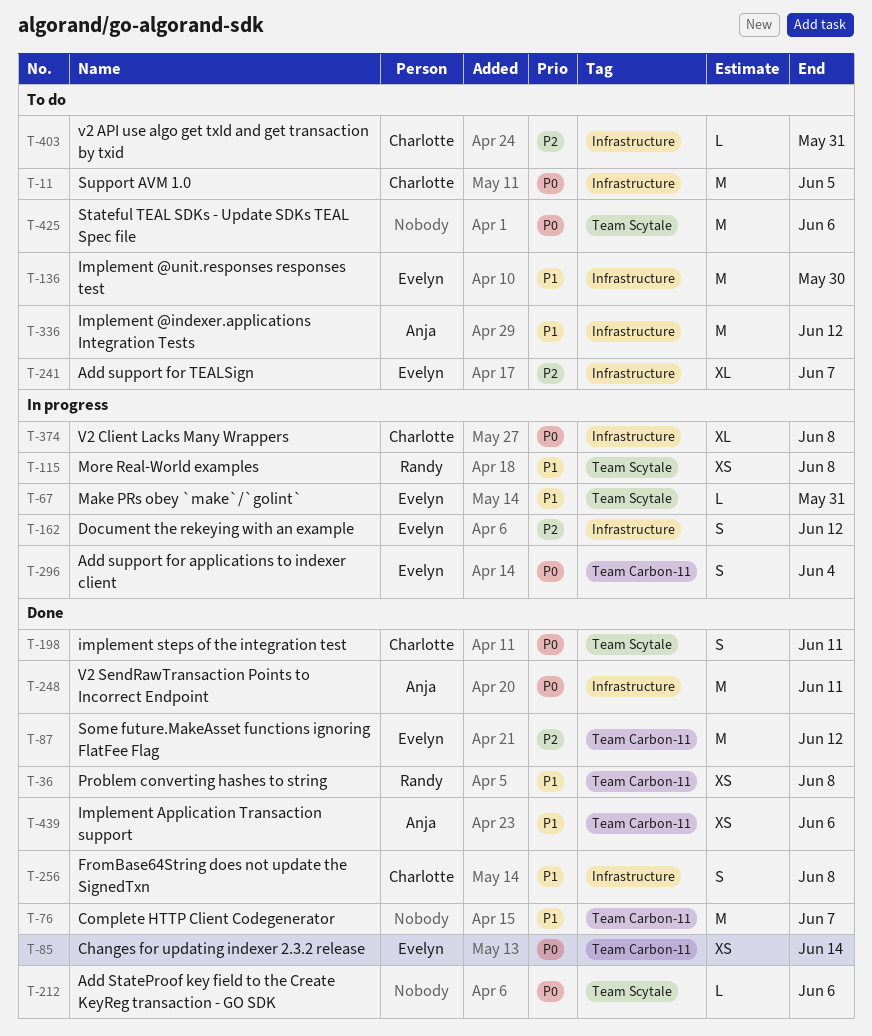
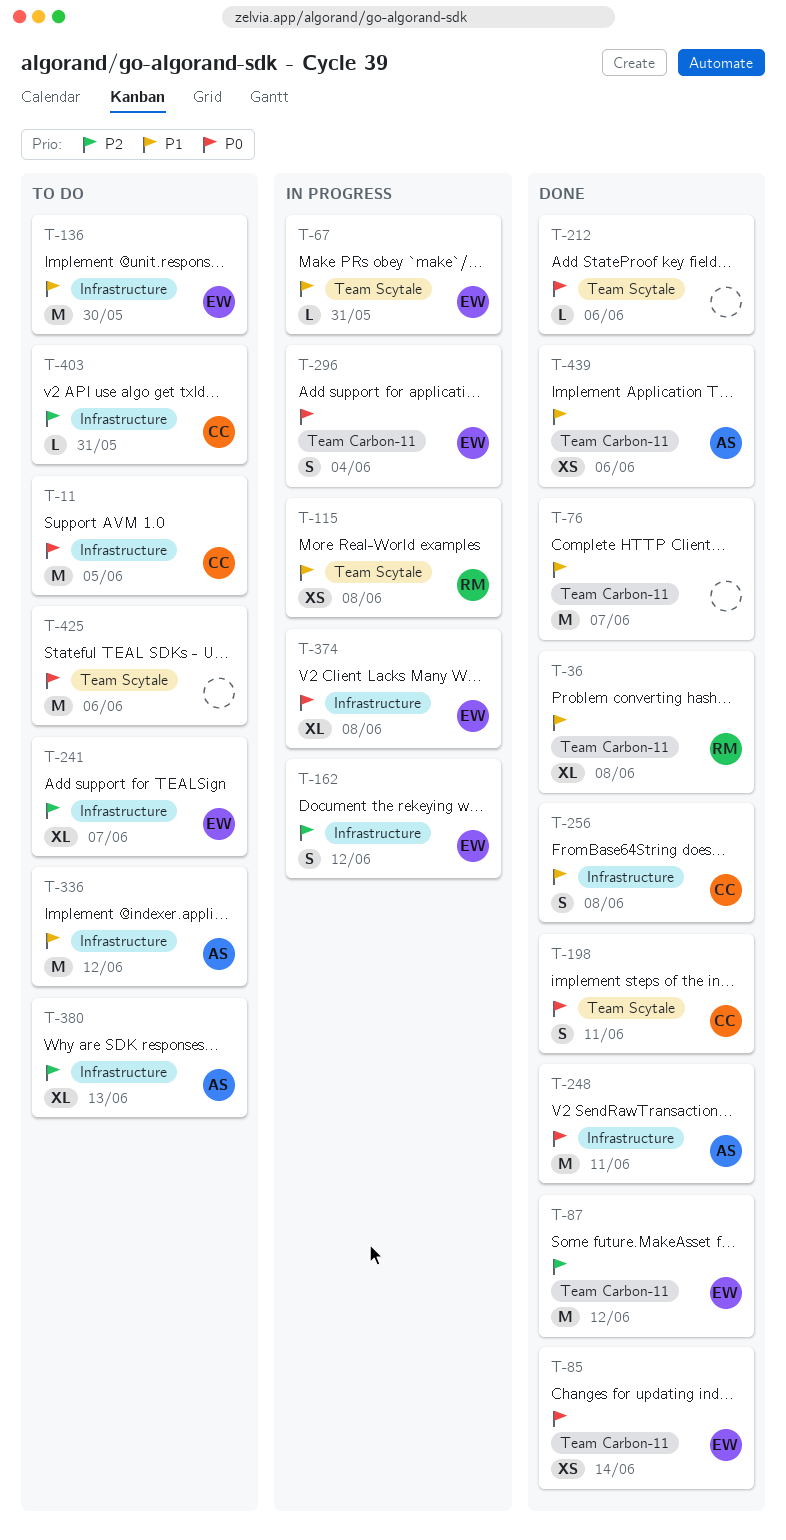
T-36, estimate: XS -> XL
T-374, owner: Charlotte -> Evelyn
T-380: none -> present

